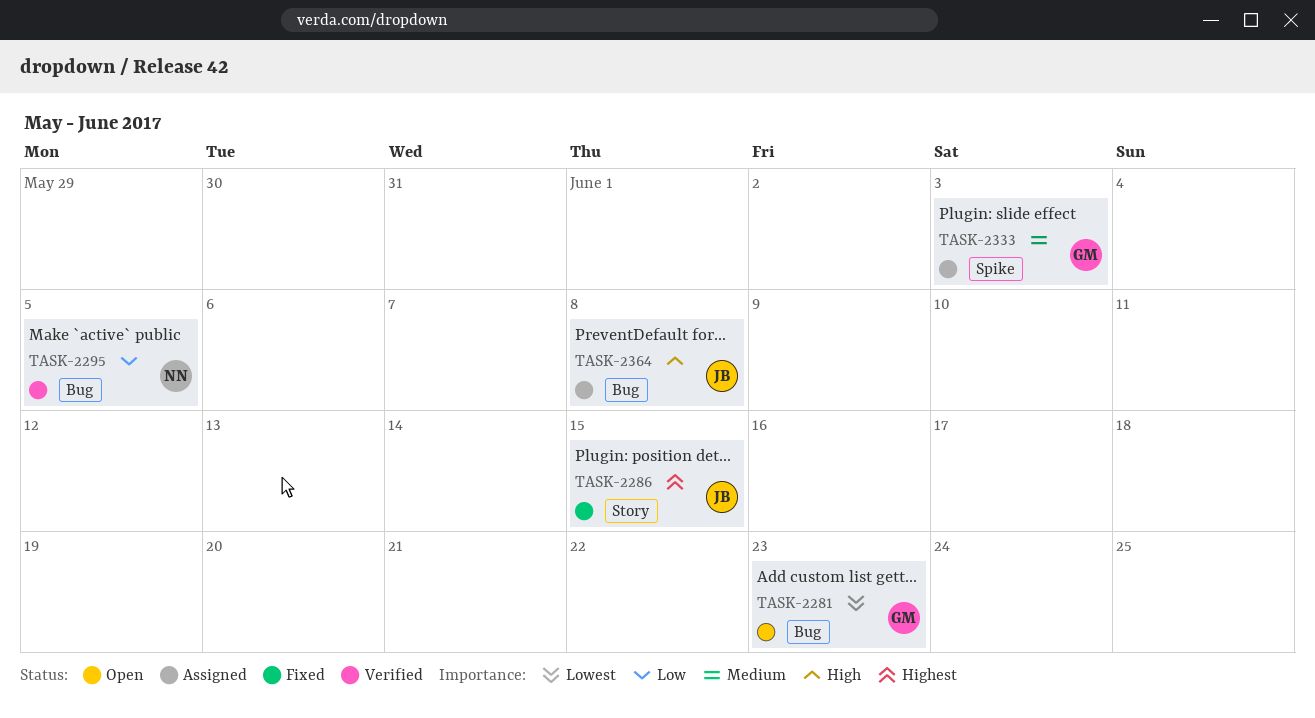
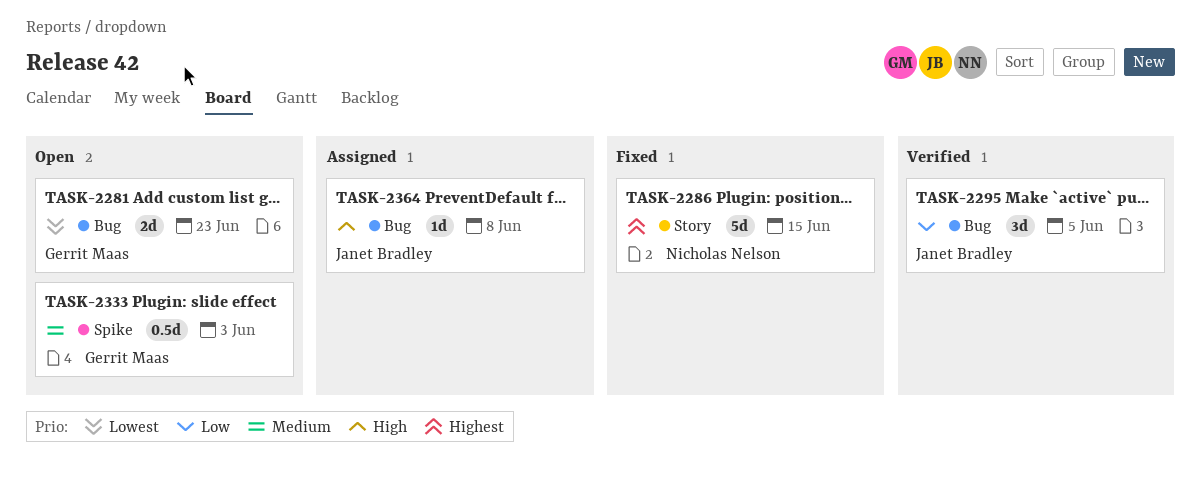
TASK-2286, owner: Janet Bradley -> Nicholas Nelson
TASK-2295, owner: Nicholas Nelson -> Janet Bradley
TASK-2333, status: Assigned -> Open

